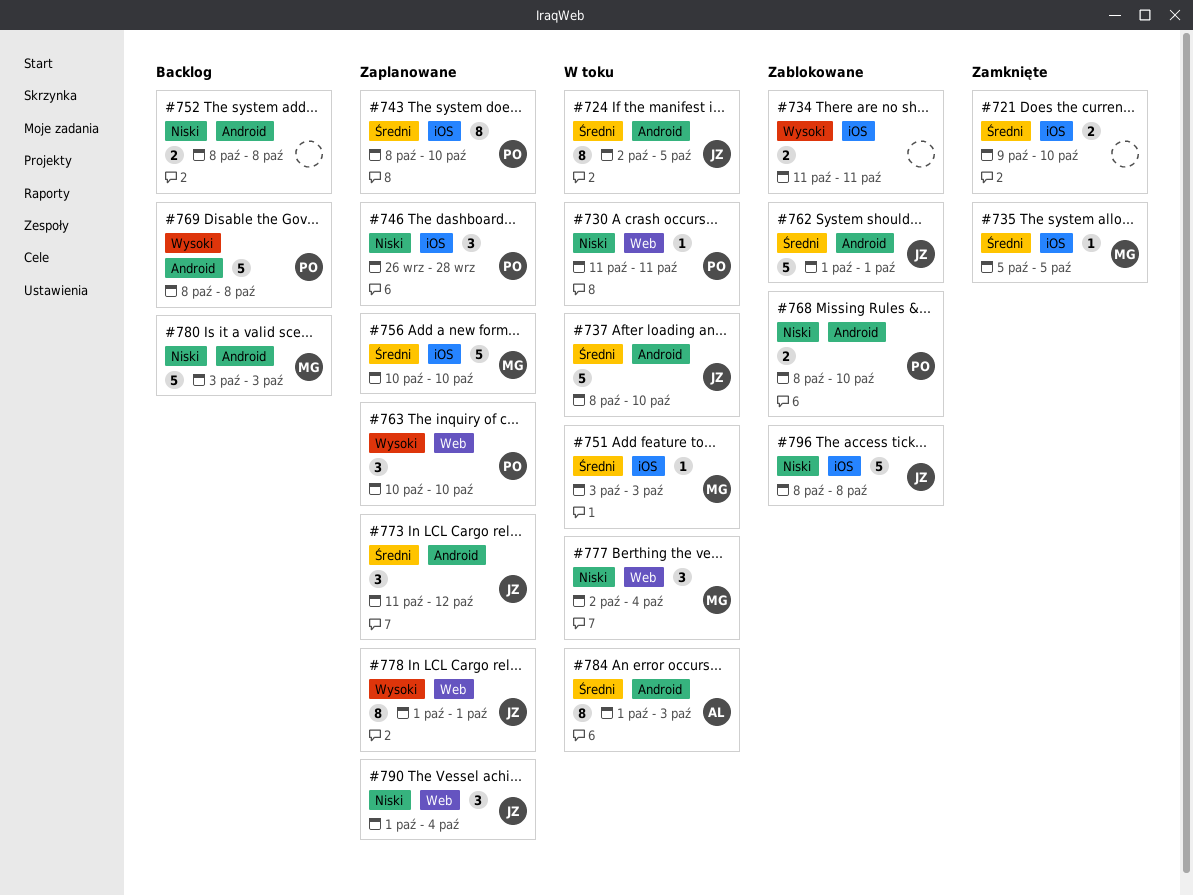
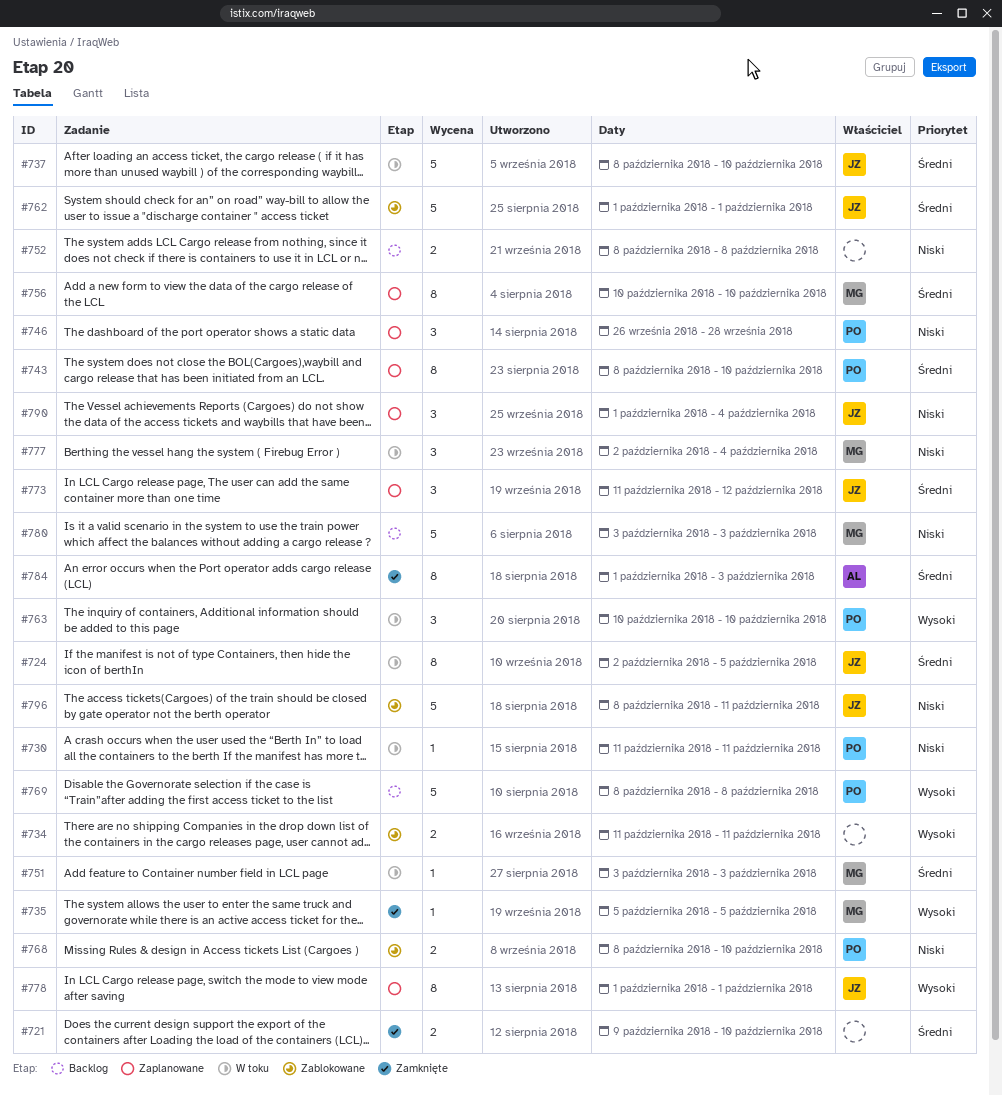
#735, priority: Średni -> Wysoki
#756, estimate: 5 -> 8
#763, status: Zaplanowane -> W toku
#784, status: W toku -> Zamknięte
#796, due: Oct 8 -> Oct 11

